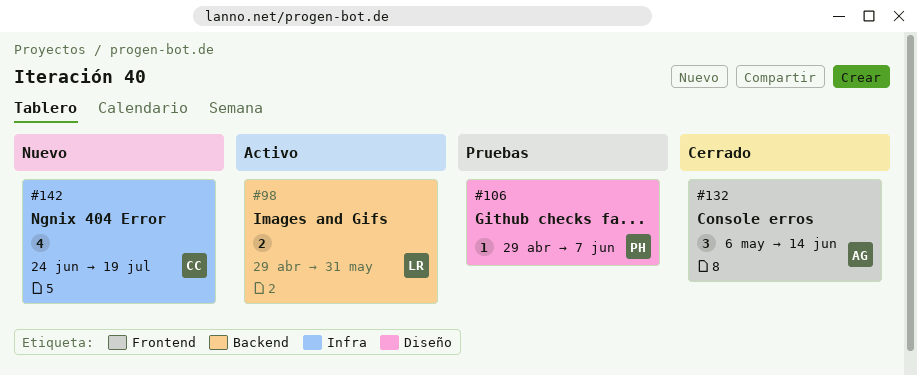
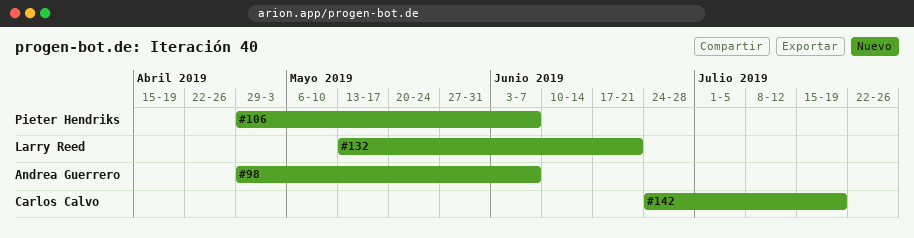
#98, owner: Larry Reed -> Andrea Guerrero
#98, due: May 31 -> Jun 7
#132, owner: Andrea Guerrero -> Larry Reed
#132, start: May 6 -> May 13
#132, due: Jun 14 -> Jun 21

